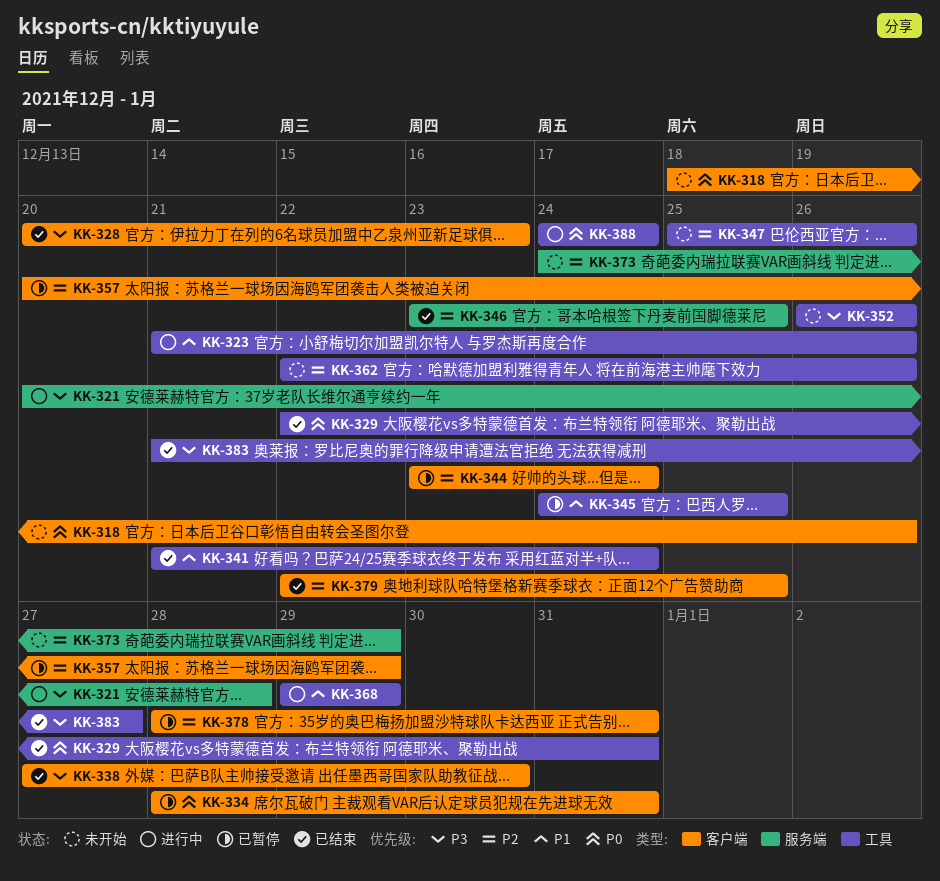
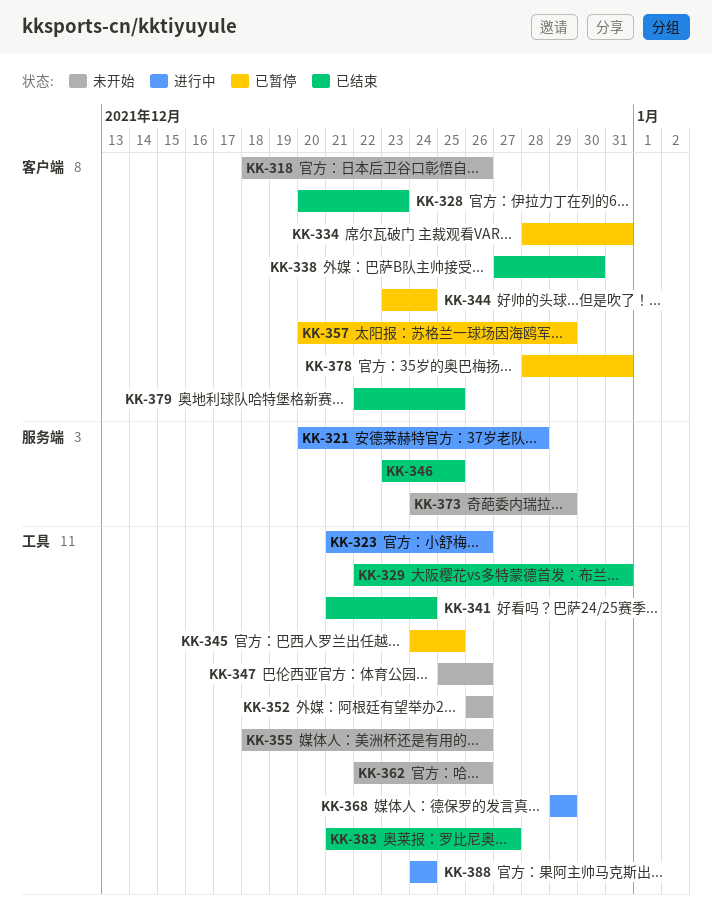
KK-355: none -> present

